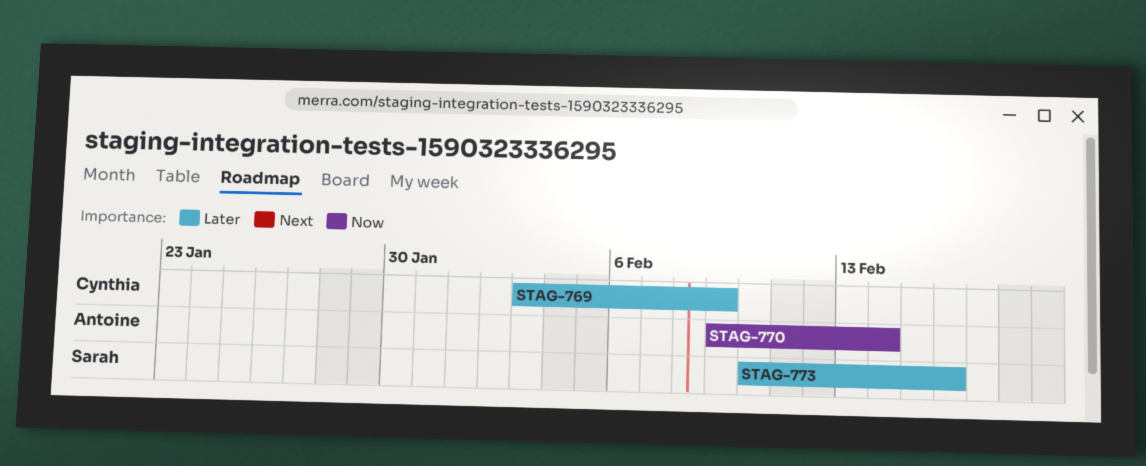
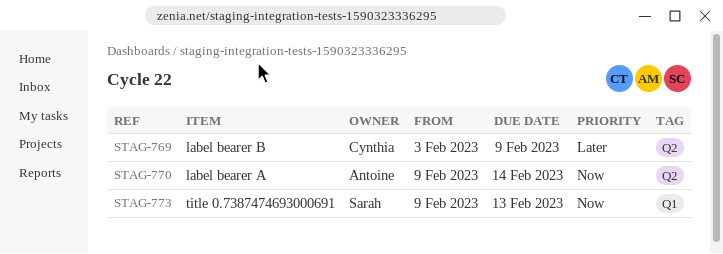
STAG-773, priority: Later -> Now
STAG-773, start: Feb 10 -> Feb 9
STAG-773, due: Feb 16 -> Feb 13

